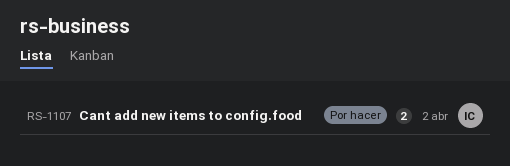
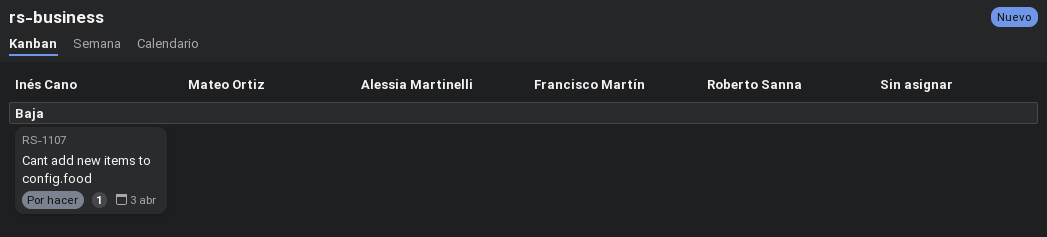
RS-1107, estimate: 2 -> 1
RS-1107, due: Apr 2 -> Apr 3

